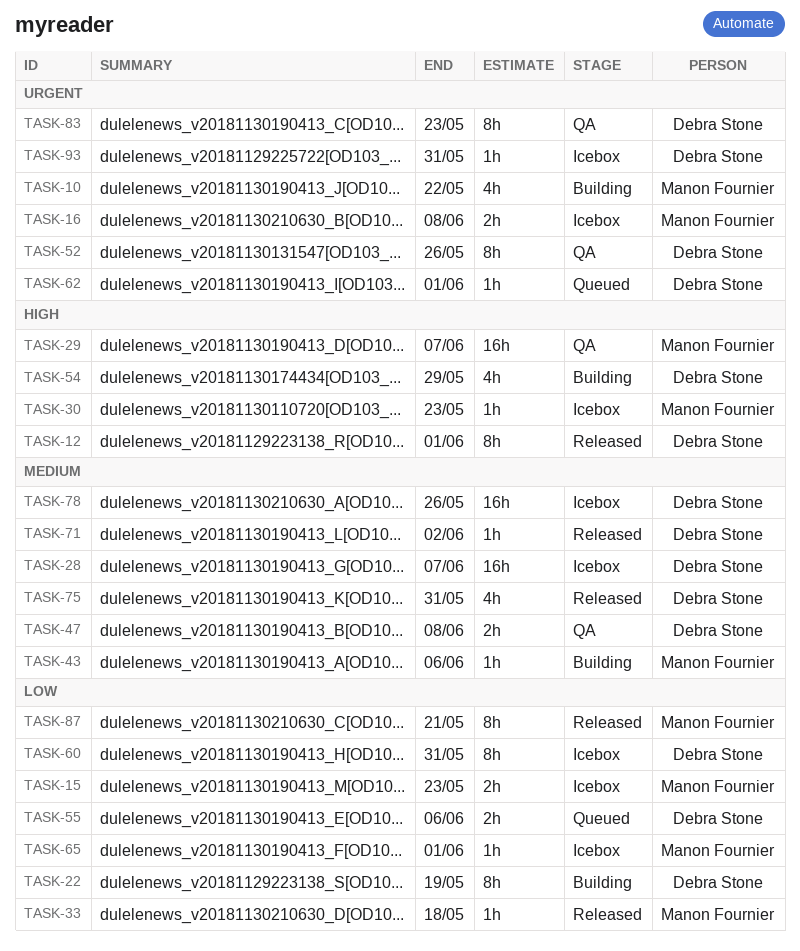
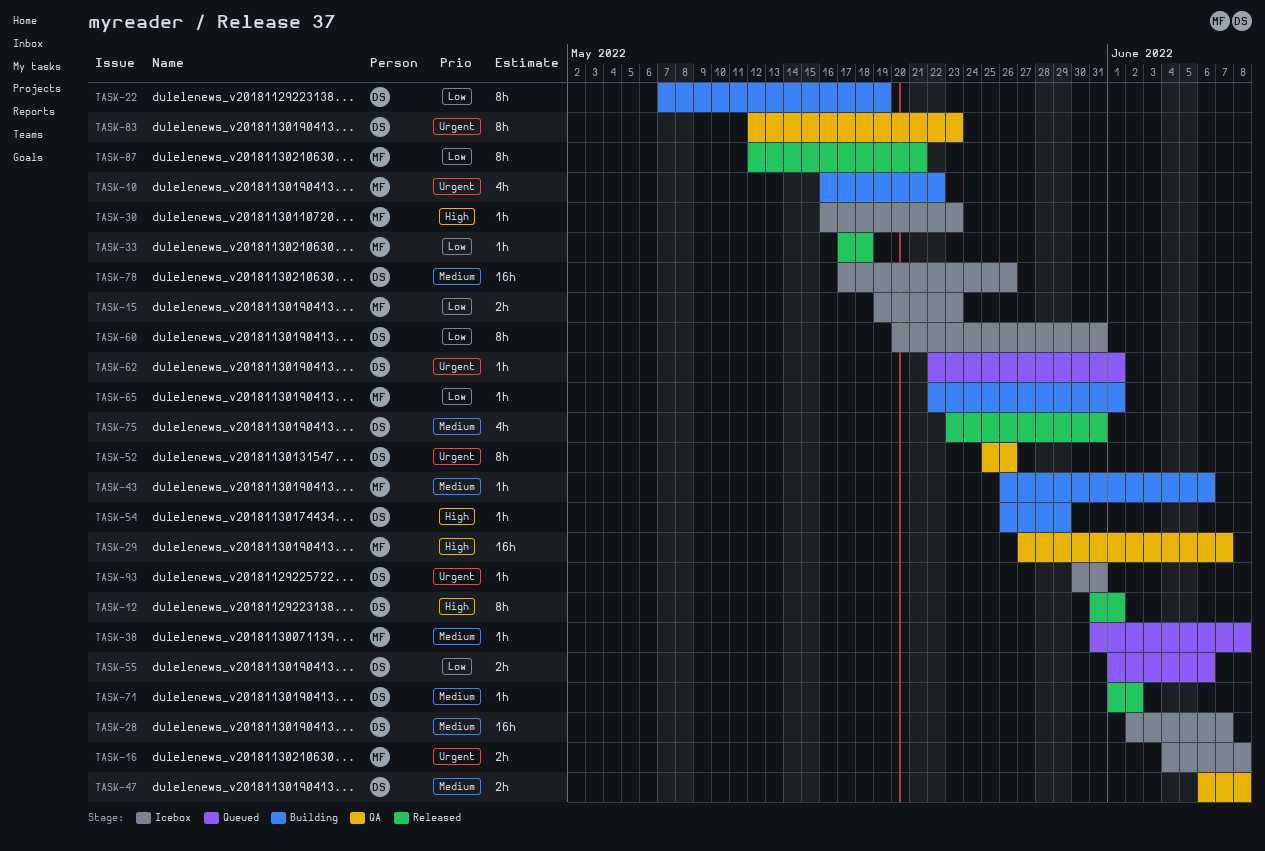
TASK-38: none -> present
TASK-54, estimate: 4h -> 1h
TASK-65, status: Icebox -> Building

